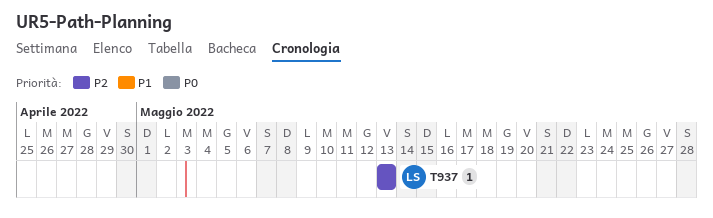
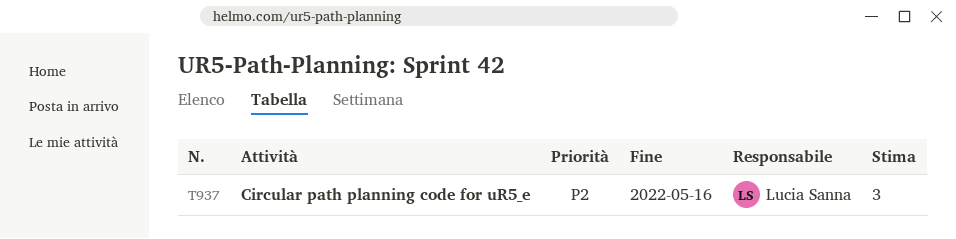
T937, estimate: 1 -> 3
T937, due: May 13 -> May 16

